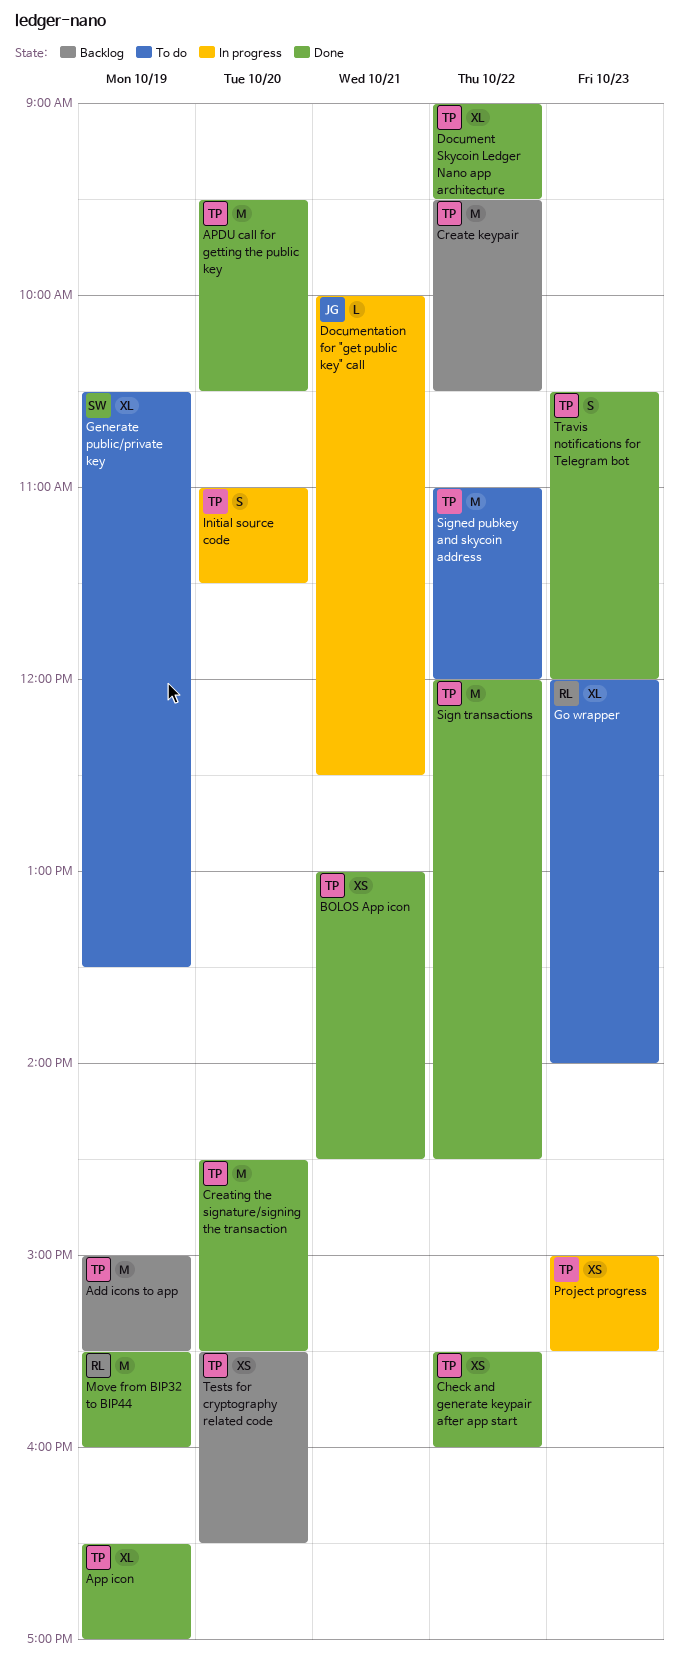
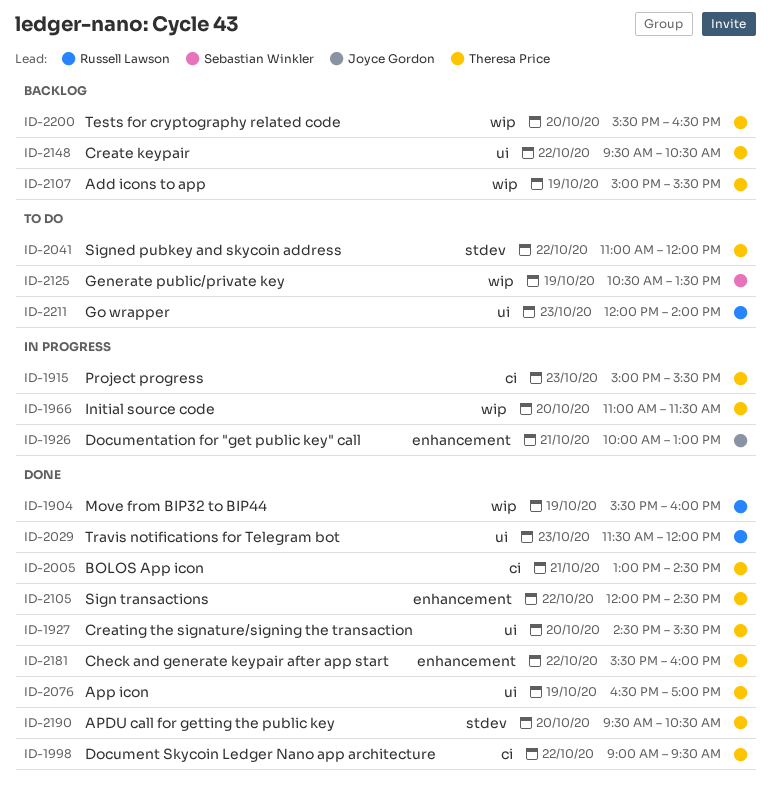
Documentation for "get public key" call, ends: 12:30 -> 13:00
Travis notifications for Telegram bot, owner: Theresa Price -> Russell Lawson
Travis notifications for Telegram bot, begins: 10:30 -> 11:30

